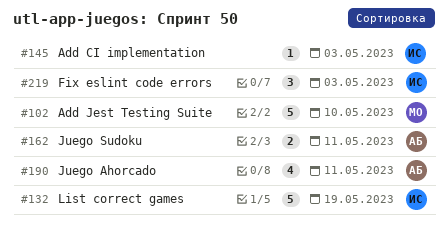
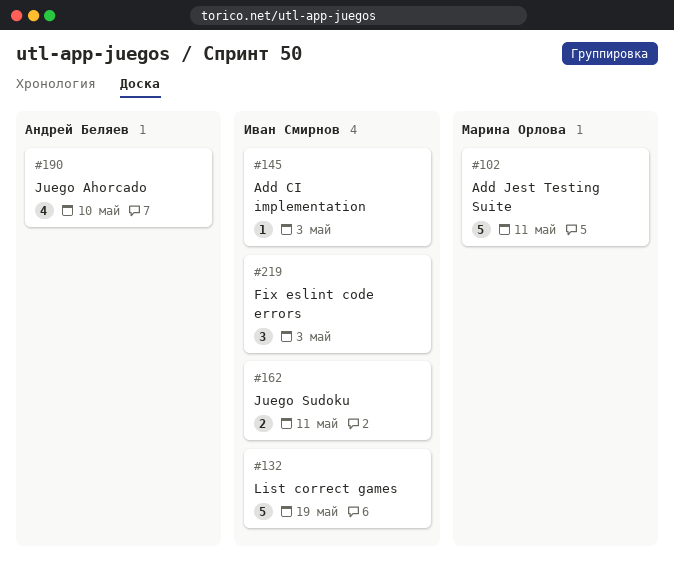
#102, due: May 10 -> May 11
#162, owner: Андрей Беляев -> Иван Смирнов
#190, due: May 11 -> May 10

